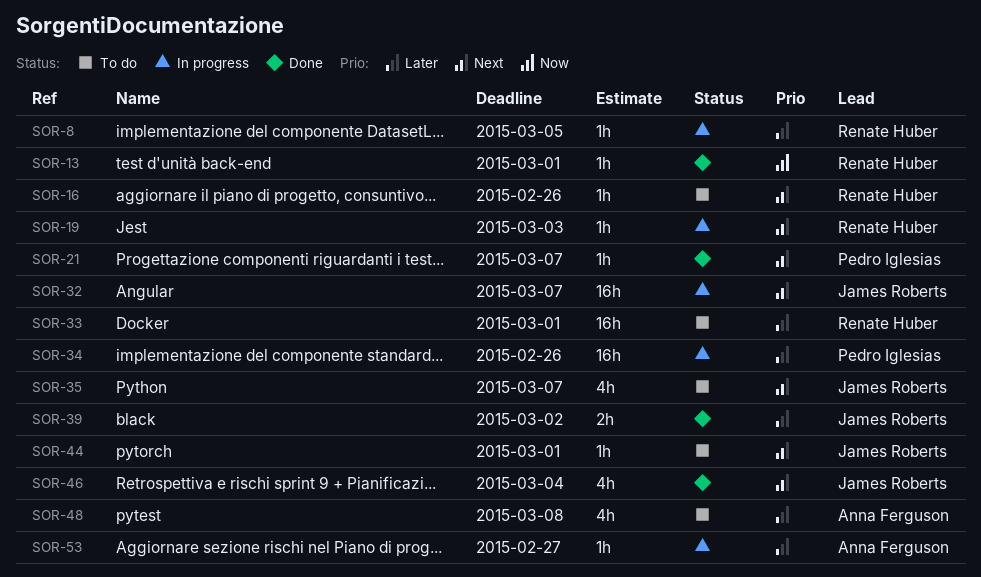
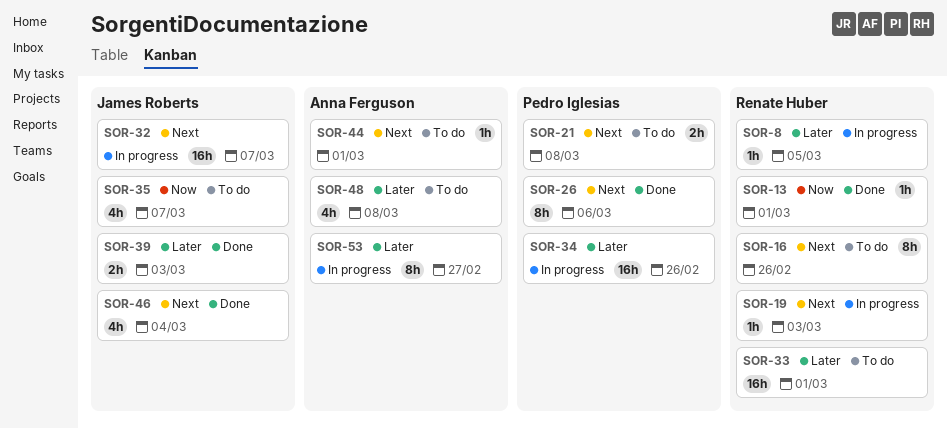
SOR-16, estimate: 1h -> 8h
SOR-21, status: Done -> To do
SOR-21, estimate: 1h -> 2h
SOR-21, due: Mar 7 -> Mar 8
SOR-26: none -> present
SOR-35, priority: Next -> Now
SOR-39, due: Mar 2 -> Mar 3
SOR-44, owner: James Roberts -> Anna Ferguson
SOR-53, estimate: 1h -> 8h

